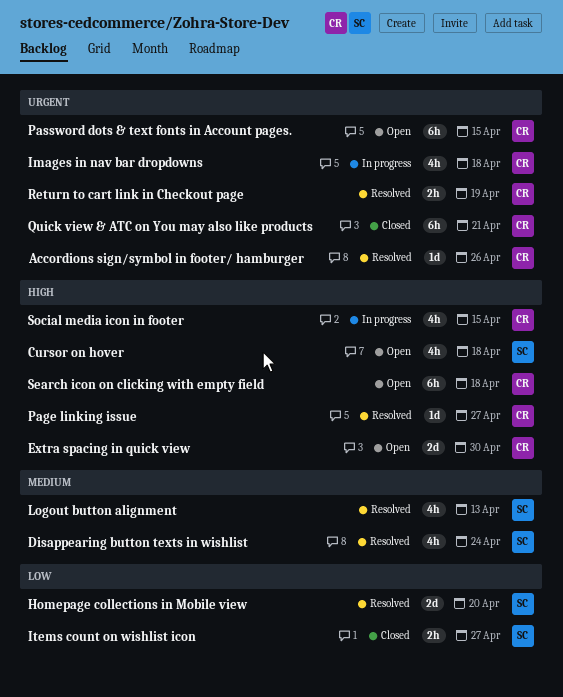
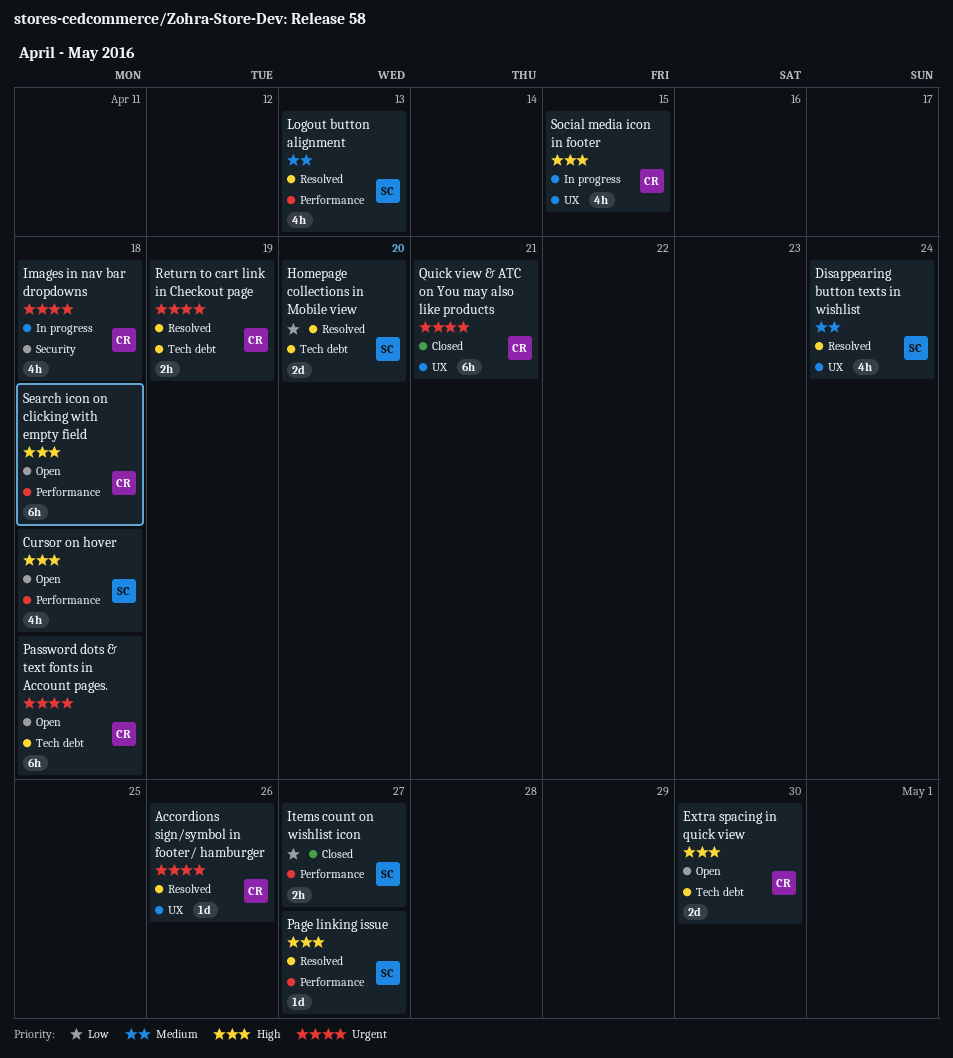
Page linking issue, owner: CR -> SC
Password dots & text fonts in Account pages., due: Apr 15 -> Apr 18

